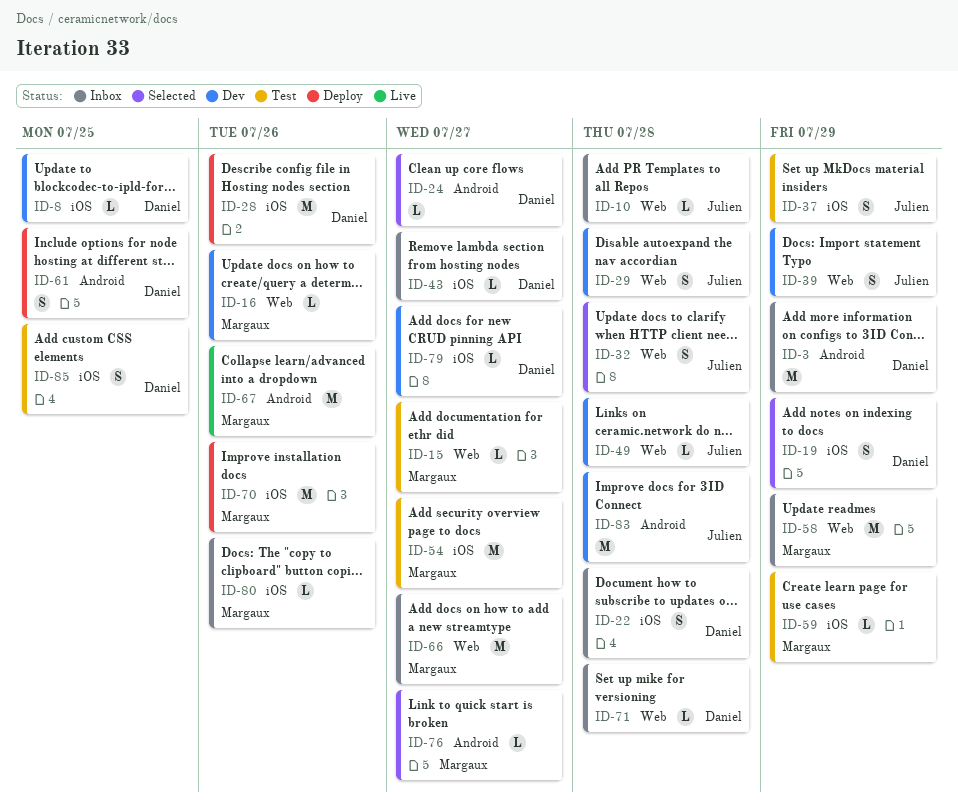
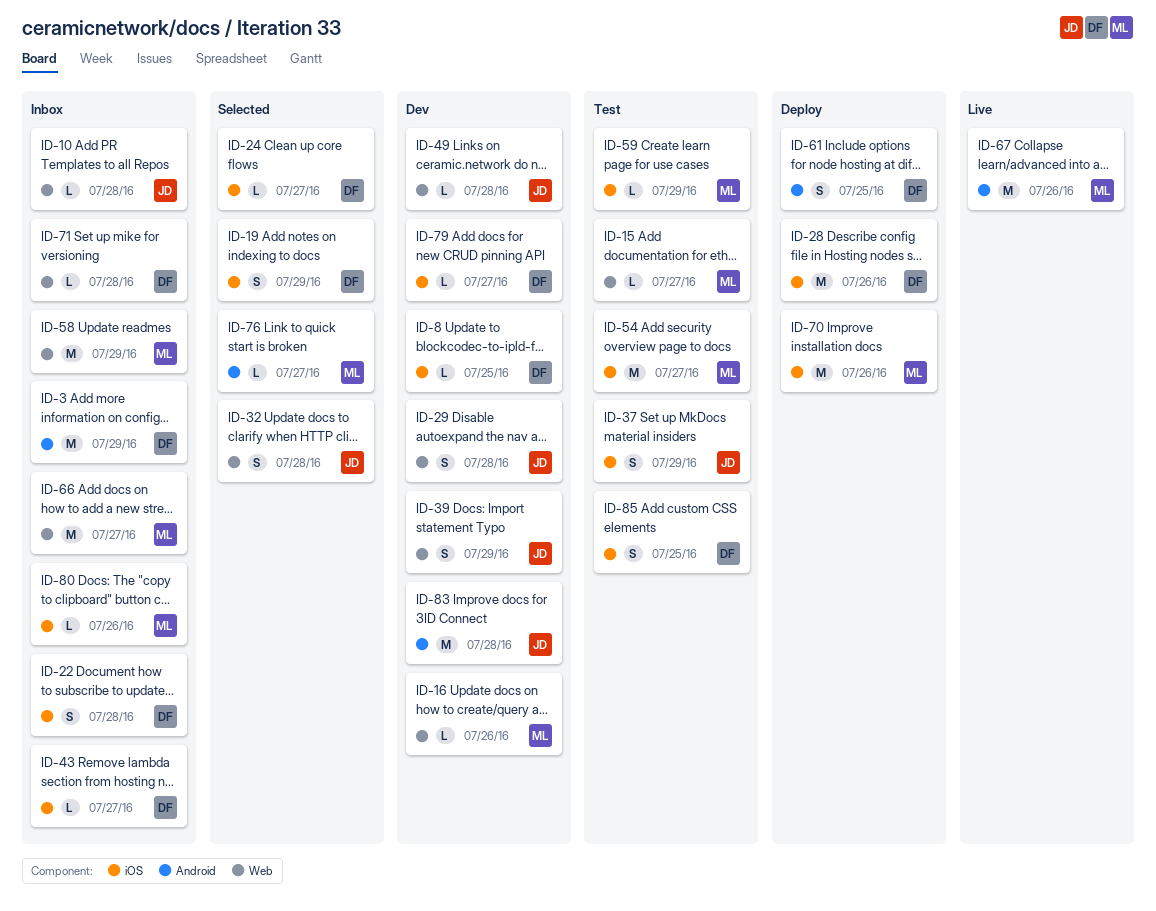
ID-24, label: Android -> iOS

